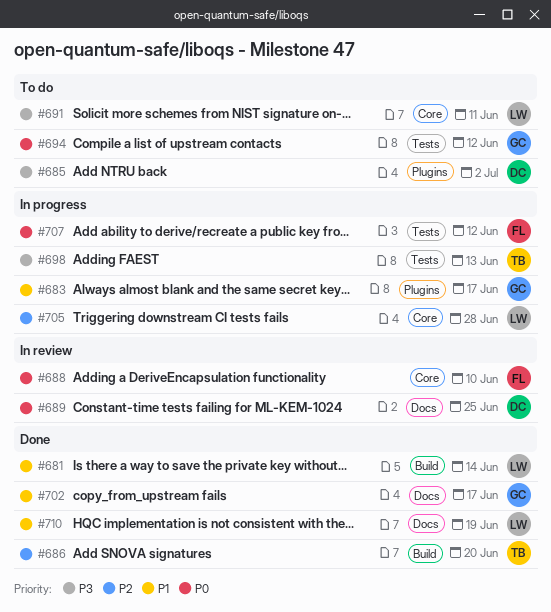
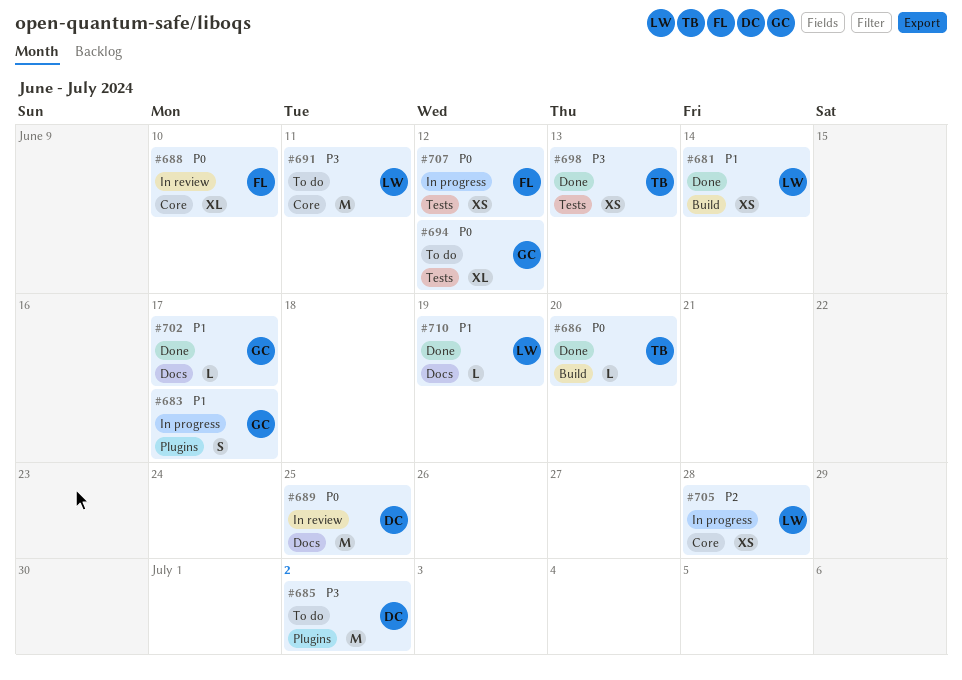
#686, priority: P2 -> P0
#698, status: In progress -> Done

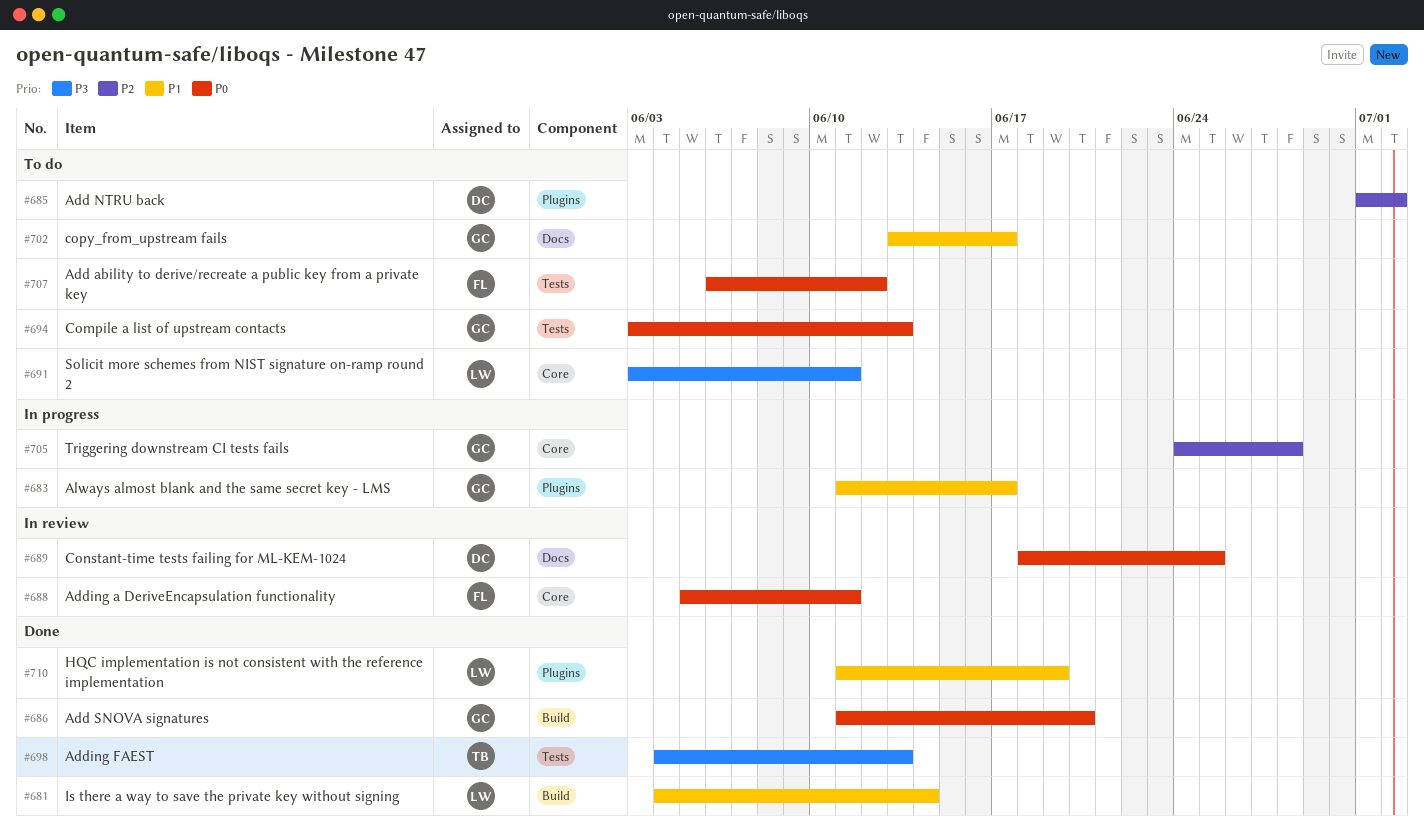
#685, priority: P3 -> P2
#686, owner: TB -> GC
#688, due: Jun 10 -> Jun 11
#694, due: Jun 12 -> Jun 13
#702, status: Done -> To do
#705, owner: LW -> GC
#707, status: In progress -> To do
#710, label: Docs -> Plugins

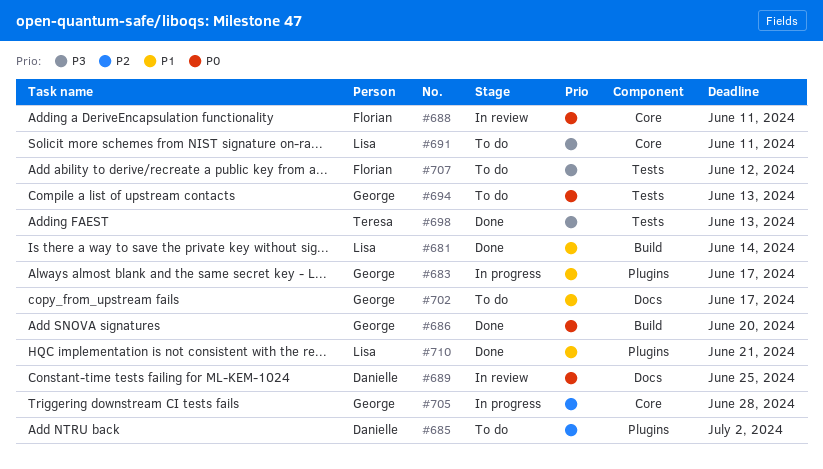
#707, priority: P0 -> P3
#710, due: Jun 19 -> Jun 21

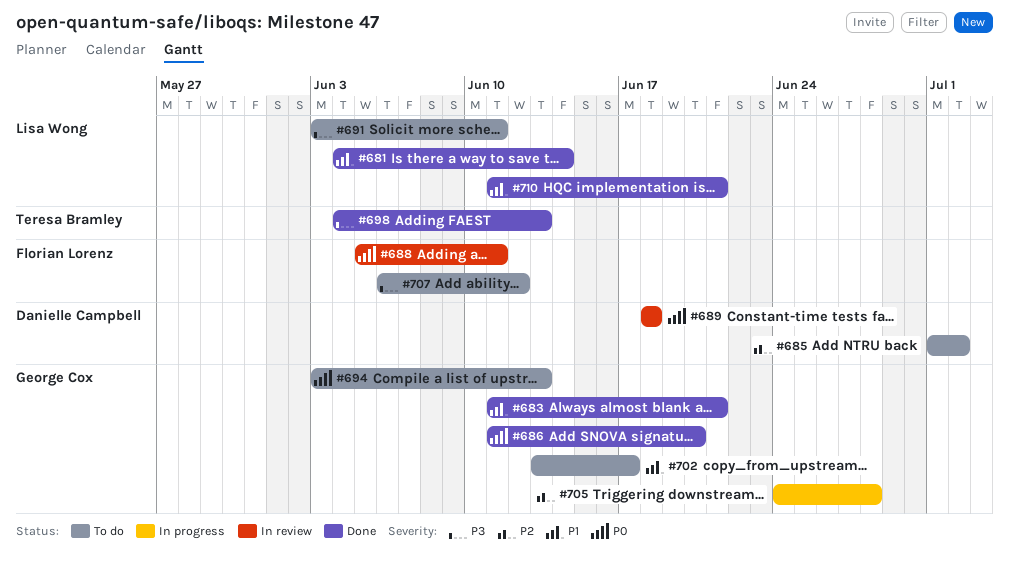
#683, status: In progress -> Done
#683, due: Jun 17 -> Jun 21
#689, due: Jun 25 -> Jun 18

